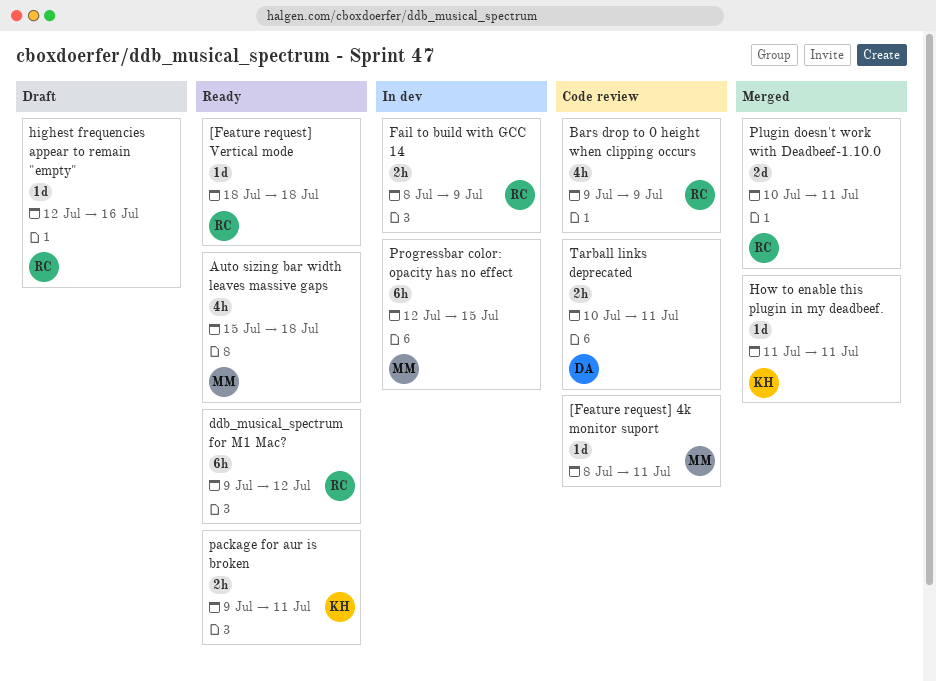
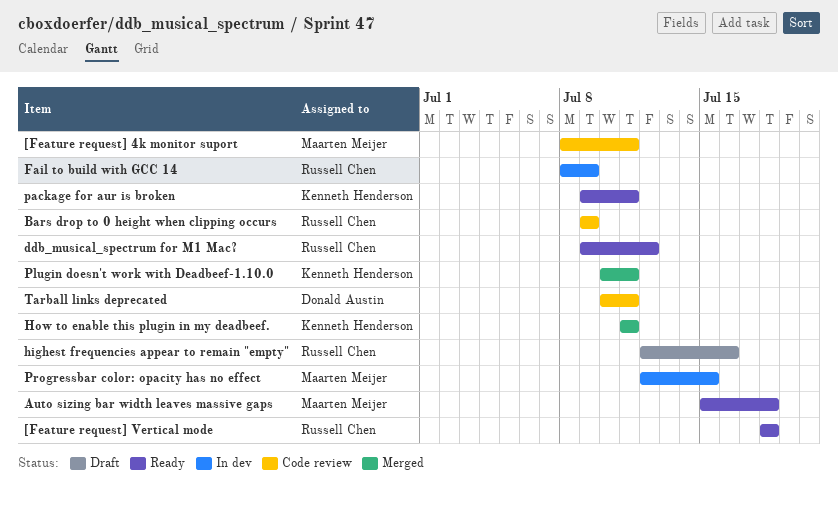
Plugin doesn't work with Deadbeef-1.10.0, owner: Russell Chen -> Kenneth Henderson

